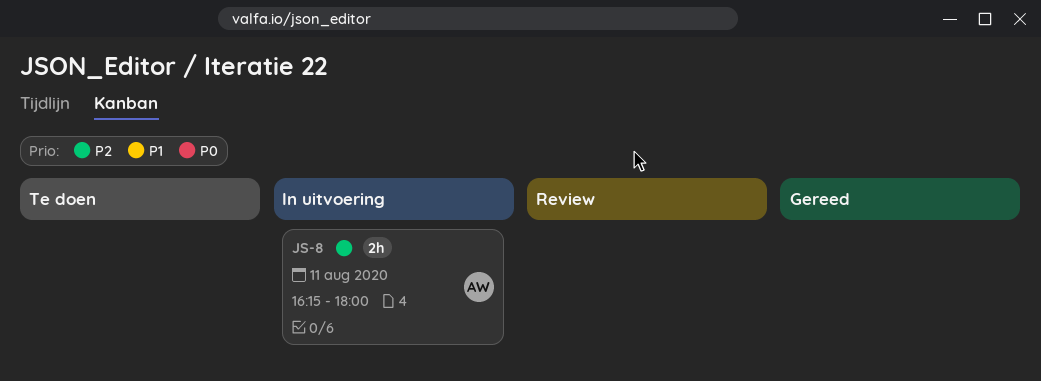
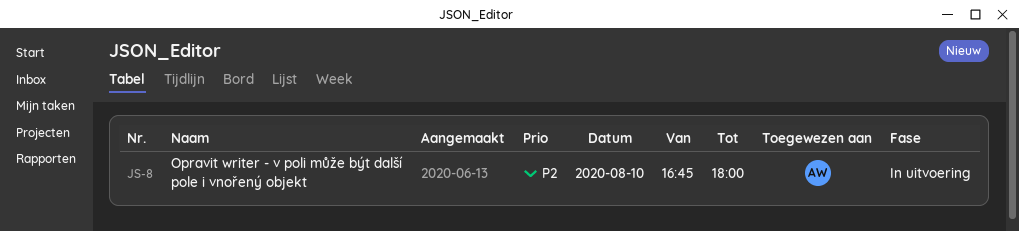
JS-8, day: Aug 11 -> Aug 10
JS-8, begins: 16:15 -> 16:45

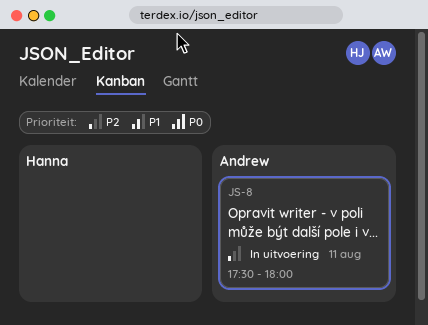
JS-8, day: Aug 10 -> Aug 11
JS-8, begins: 16:45 -> 17:30

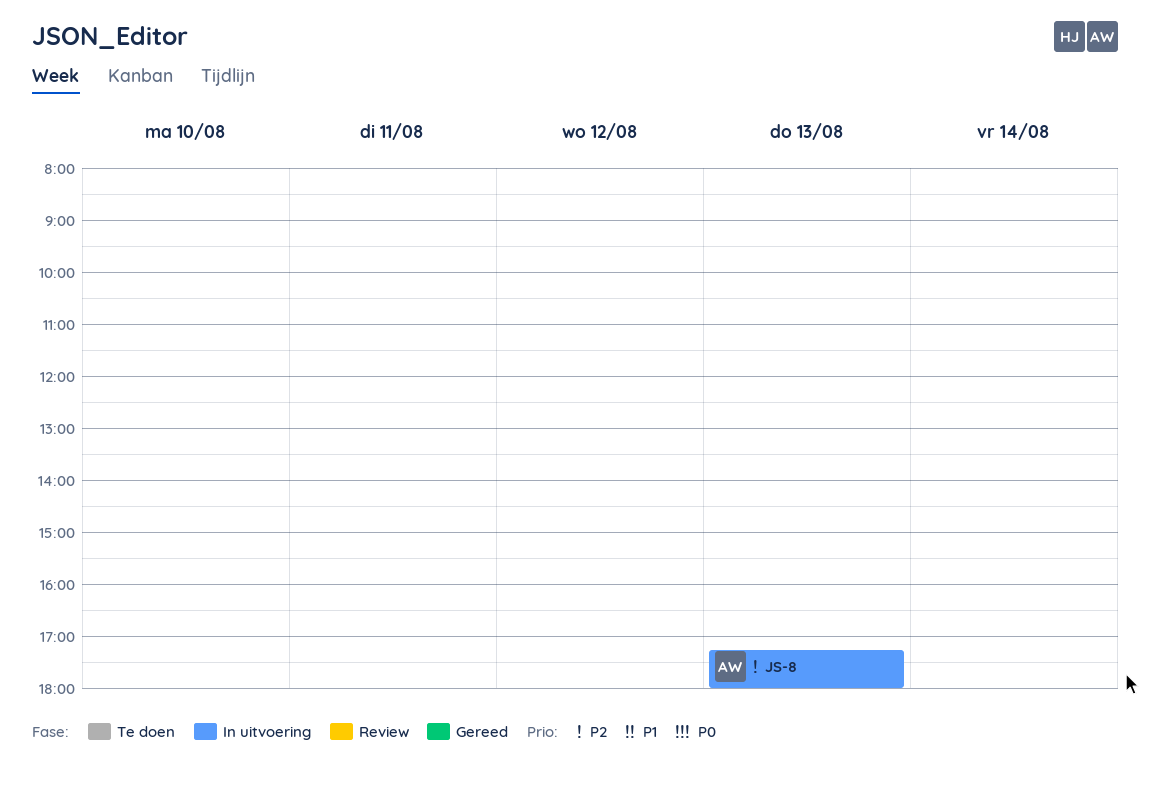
JS-8, day: Aug 11 -> Aug 13
JS-8, begins: 17:30 -> 17:15

